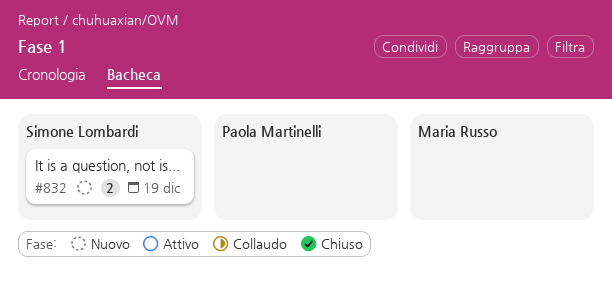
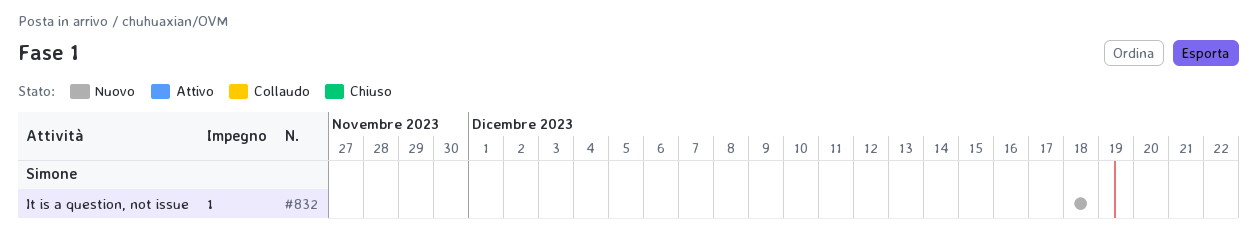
#832, estimate: 2 -> 1
#832, due: Dec 19 -> Dec 18

